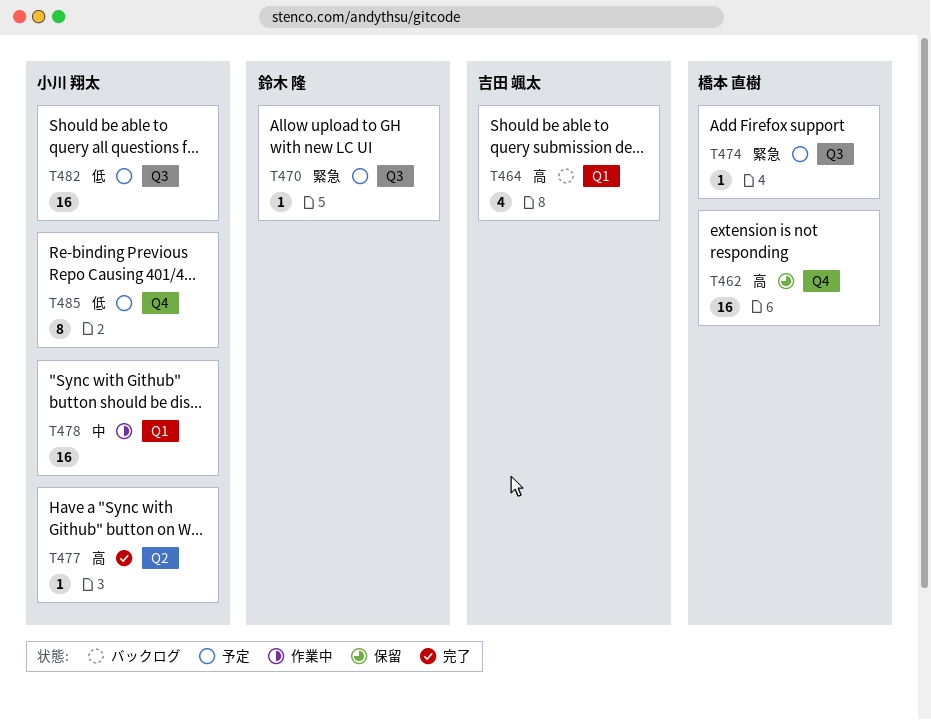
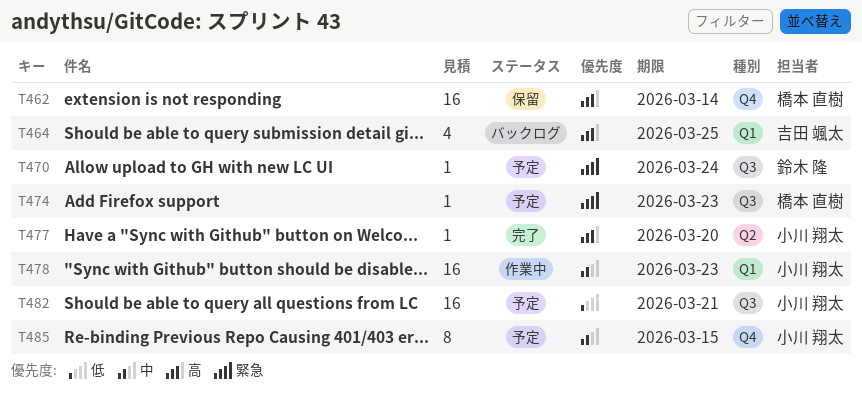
T485, priority: 低 -> 中

